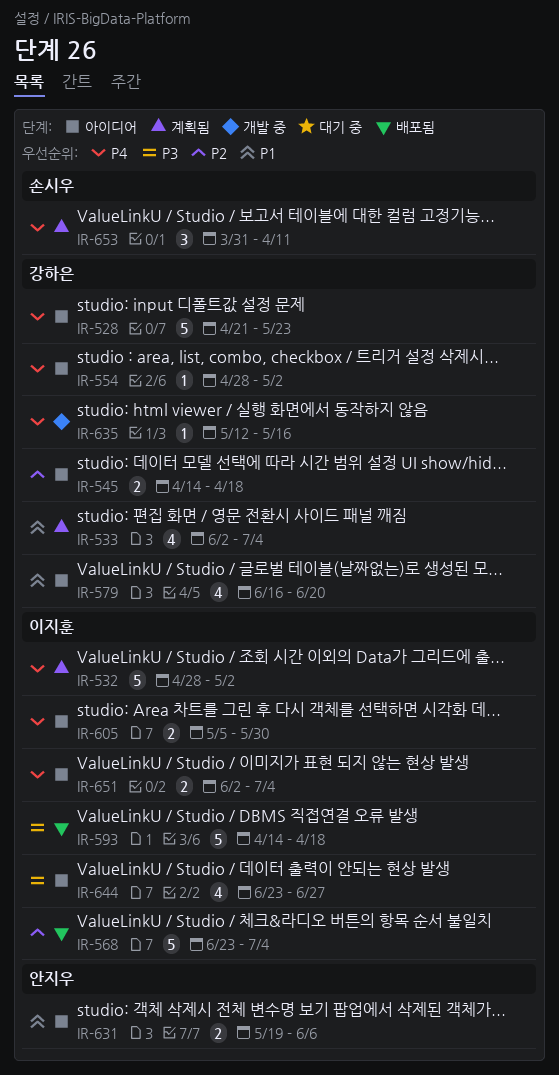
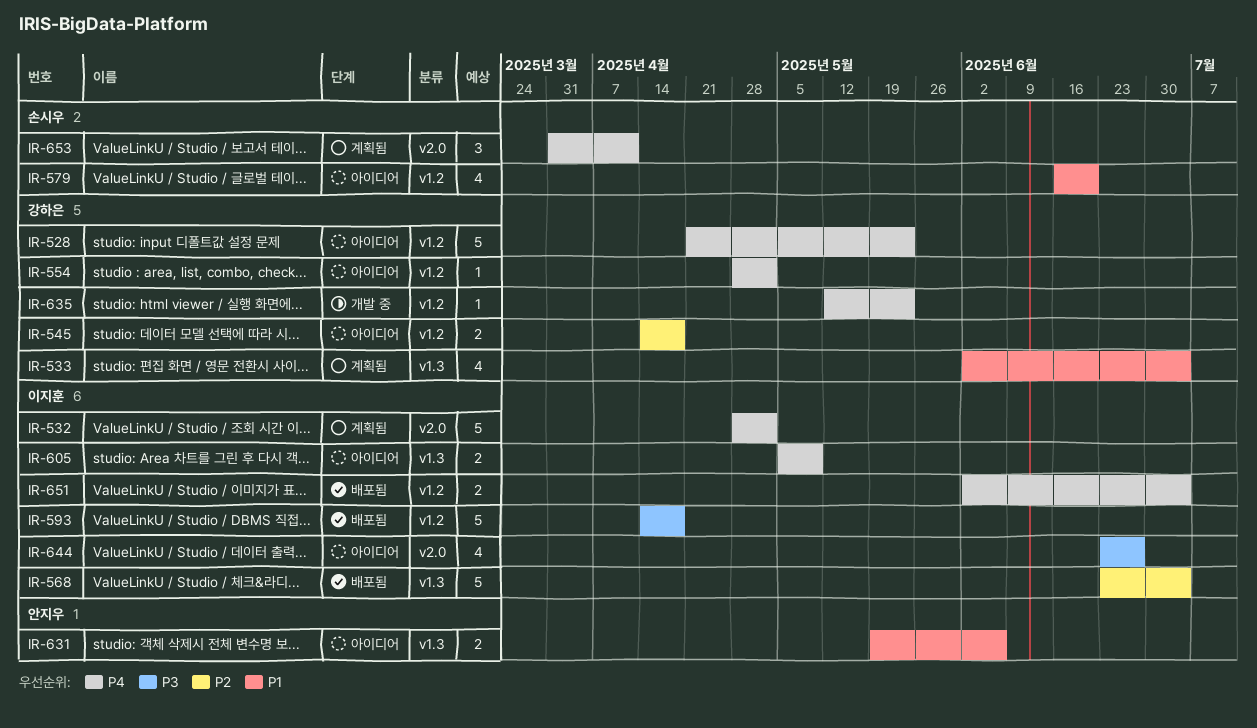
IR-579, owner: 강하은 -> 손시우
IR-605, due: May 30 -> May 9
IR-635, due: May 16 -> May 23
IR-651, status: 아이디어 -> 배포됨

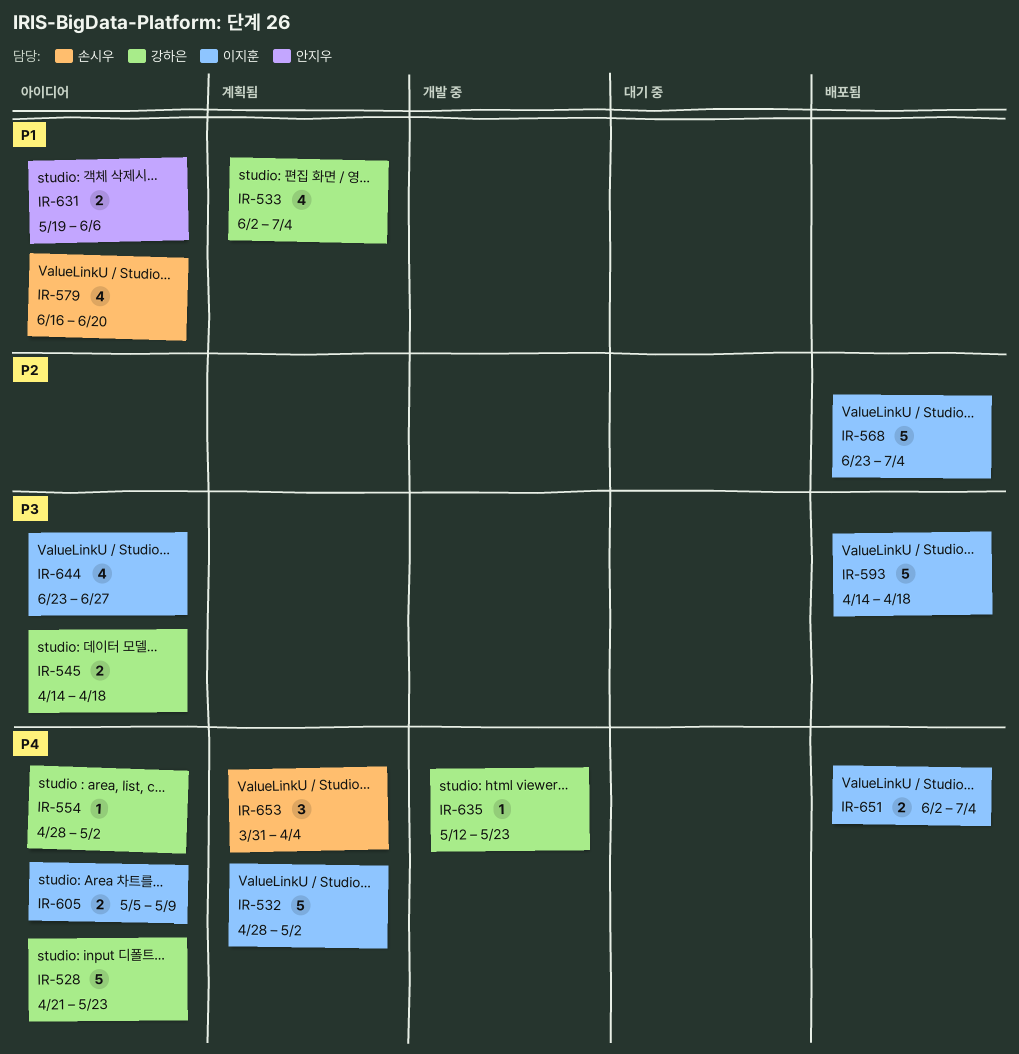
IR-545, priority: P2 -> P3
IR-653, due: Apr 11 -> Apr 4

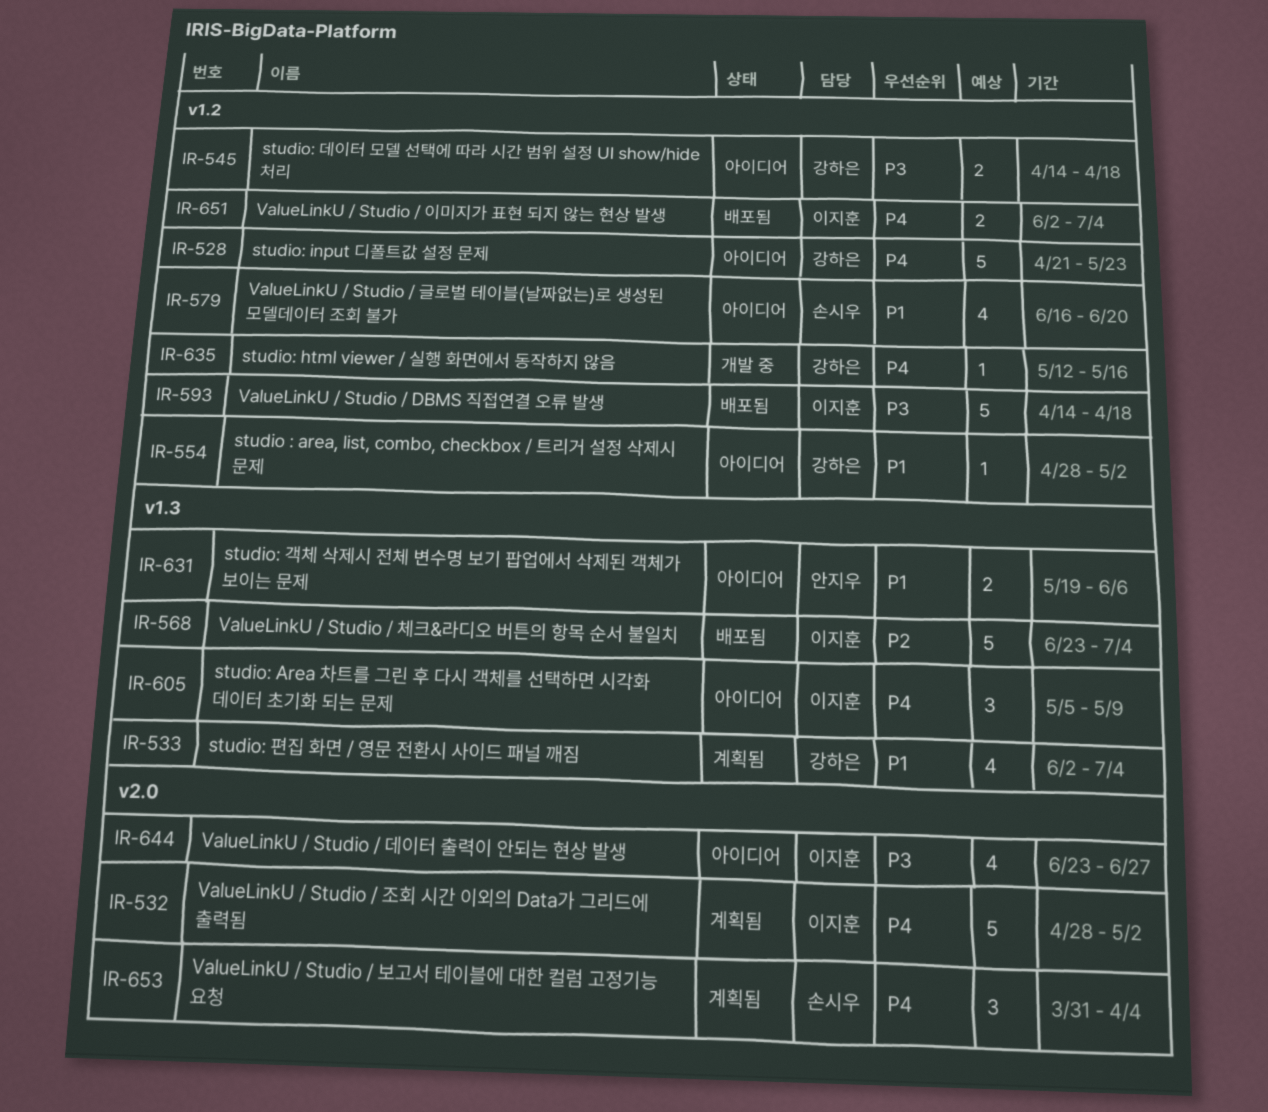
IR-554, priority: P4 -> P1
IR-605, estimate: 2 -> 3
IR-635, due: May 23 -> May 16

